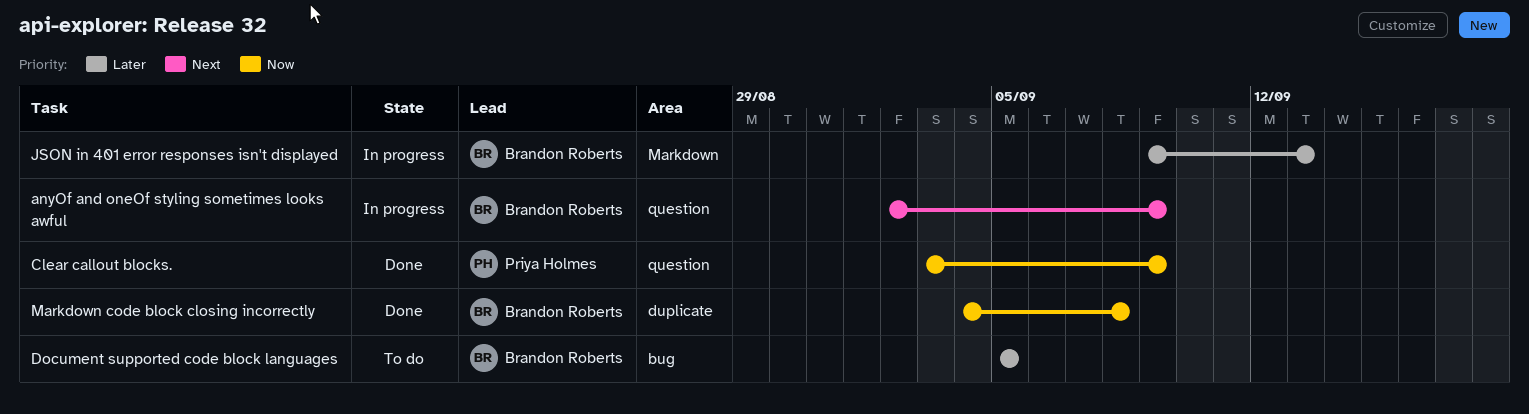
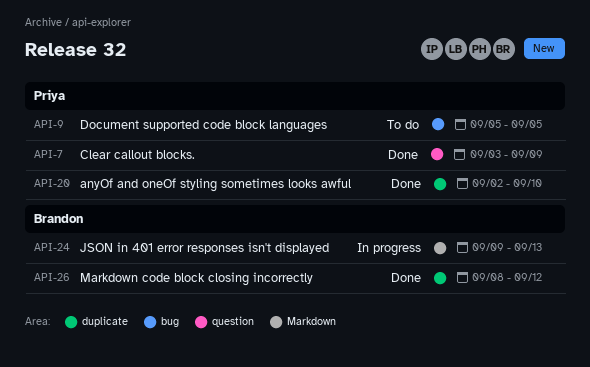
anyOf and oneOf styling sometimes looks awful, status: In progress -> Done
anyOf and oneOf styling sometimes looks awful, owner: Brandon Roberts -> Priya Holmes
anyOf and oneOf styling sometimes looks awful, label: question -> duplicate
anyOf and oneOf styling sometimes looks awful, due: Sep 9 -> Sep 10
Document supported code block languages, owner: Brandon Roberts -> Priya Holmes
Markdown code block closing incorrectly, start: Sep 4 -> Sep 8
Markdown code block closing incorrectly, due: Sep 8 -> Sep 12

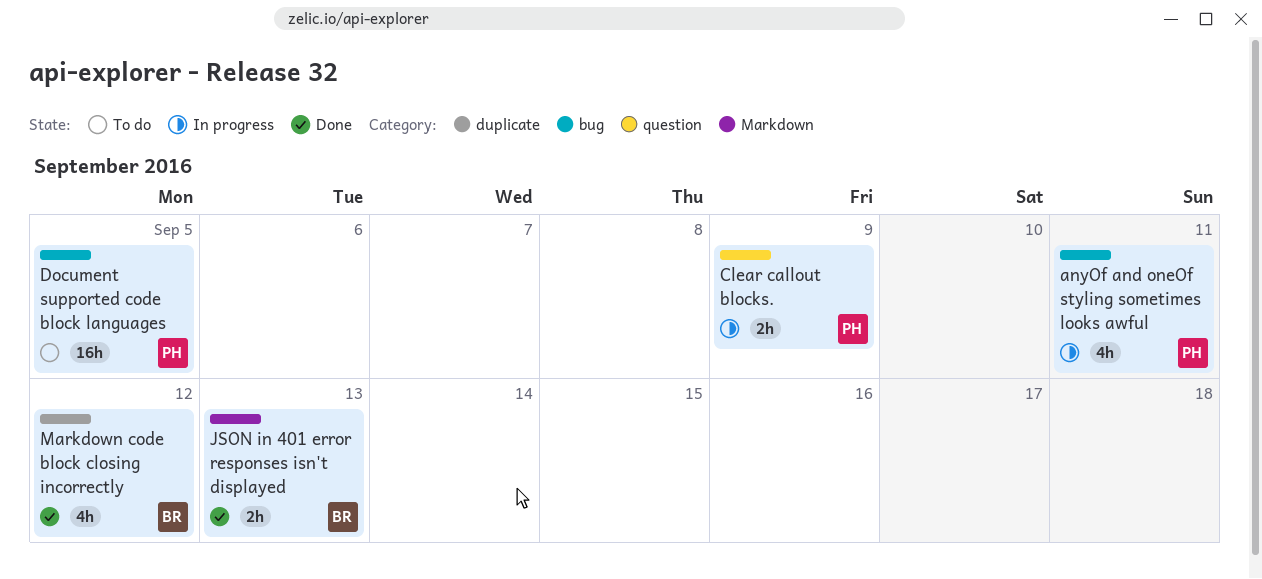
anyOf and oneOf styling sometimes looks awful, status: Done -> In progress
anyOf and oneOf styling sometimes looks awful, label: duplicate -> bug
anyOf and oneOf styling sometimes looks awful, due: Sep 10 -> Sep 11
Clear callout blocks., status: Done -> In progress
JSON in 401 error responses isn't displayed, status: In progress -> Done

